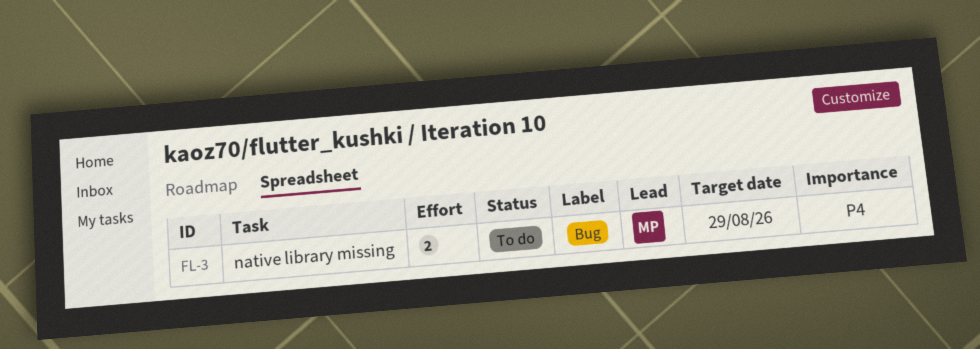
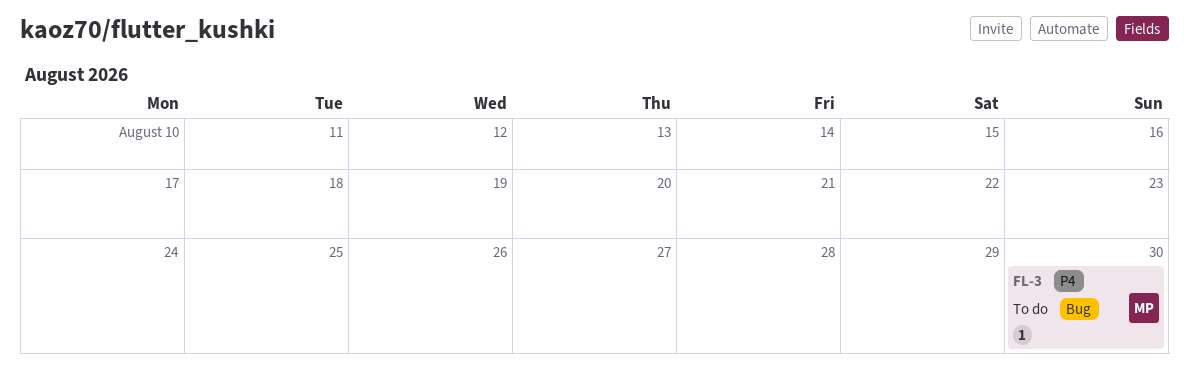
FL-3, estimate: 2 -> 1
FL-3, due: Aug 29 -> Aug 30

